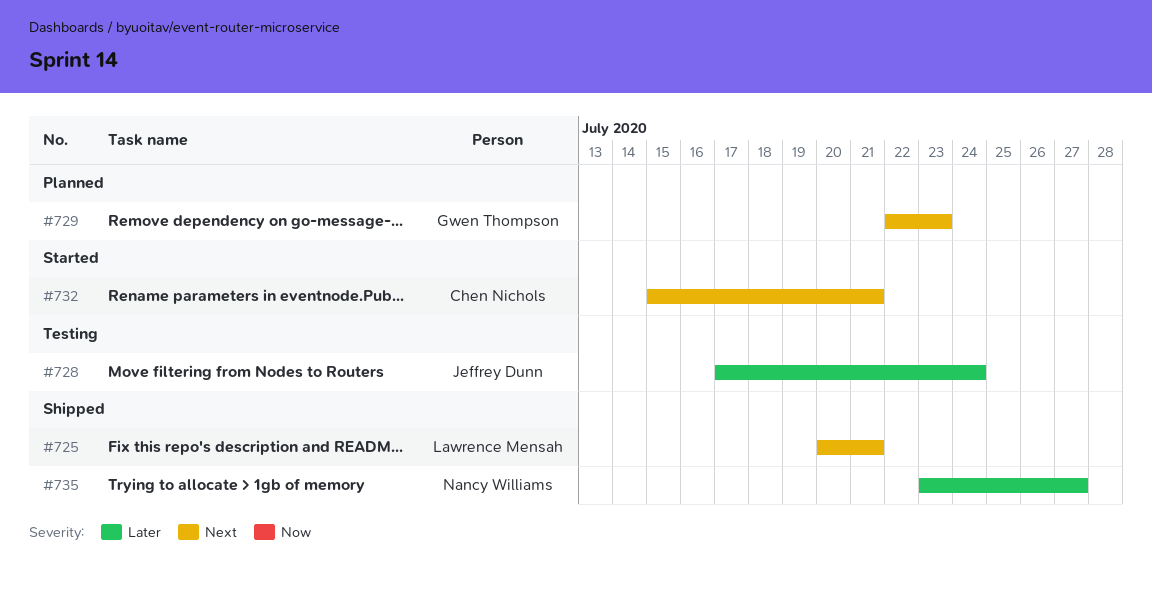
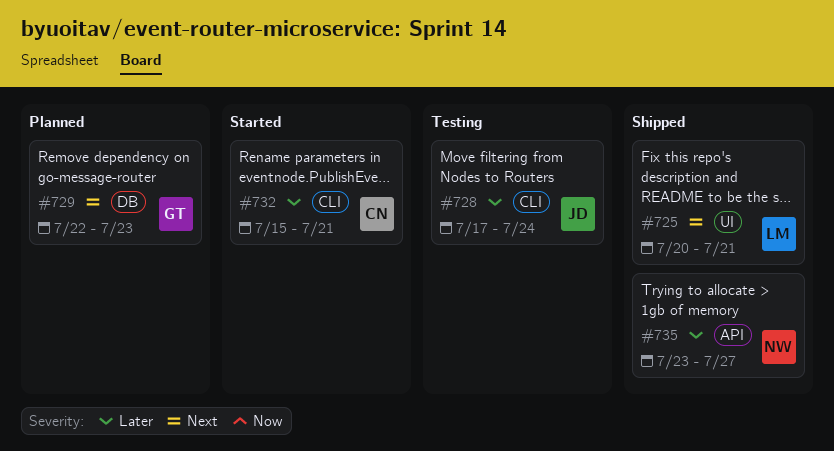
#732, priority: Next -> Later

